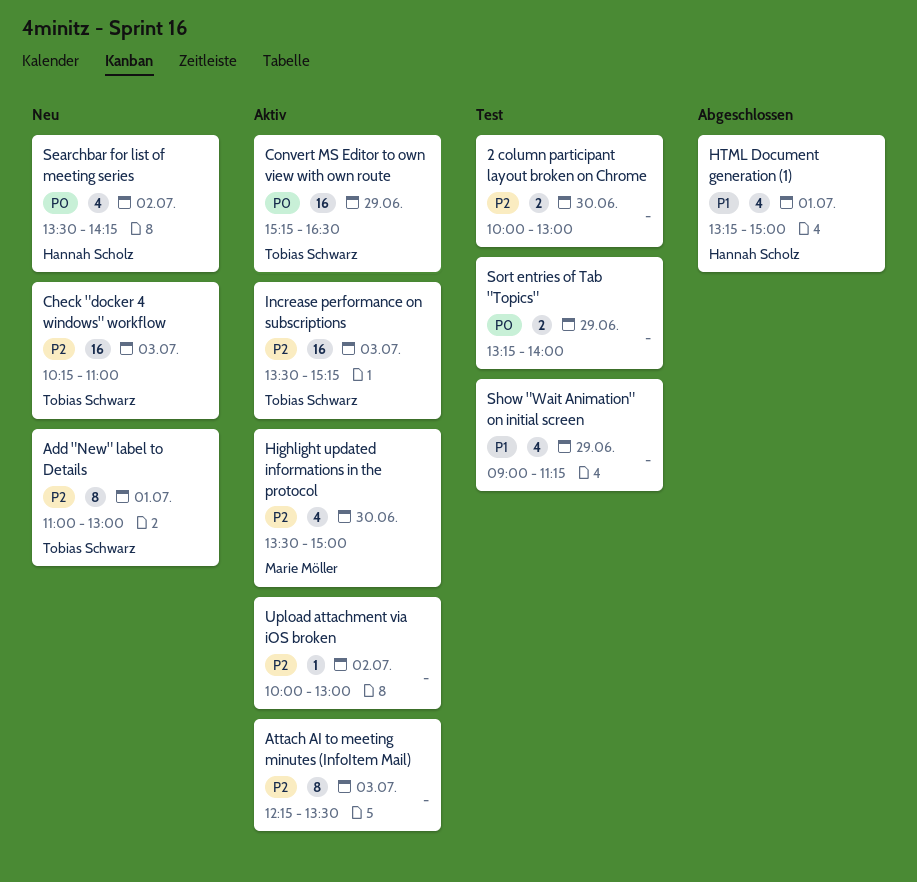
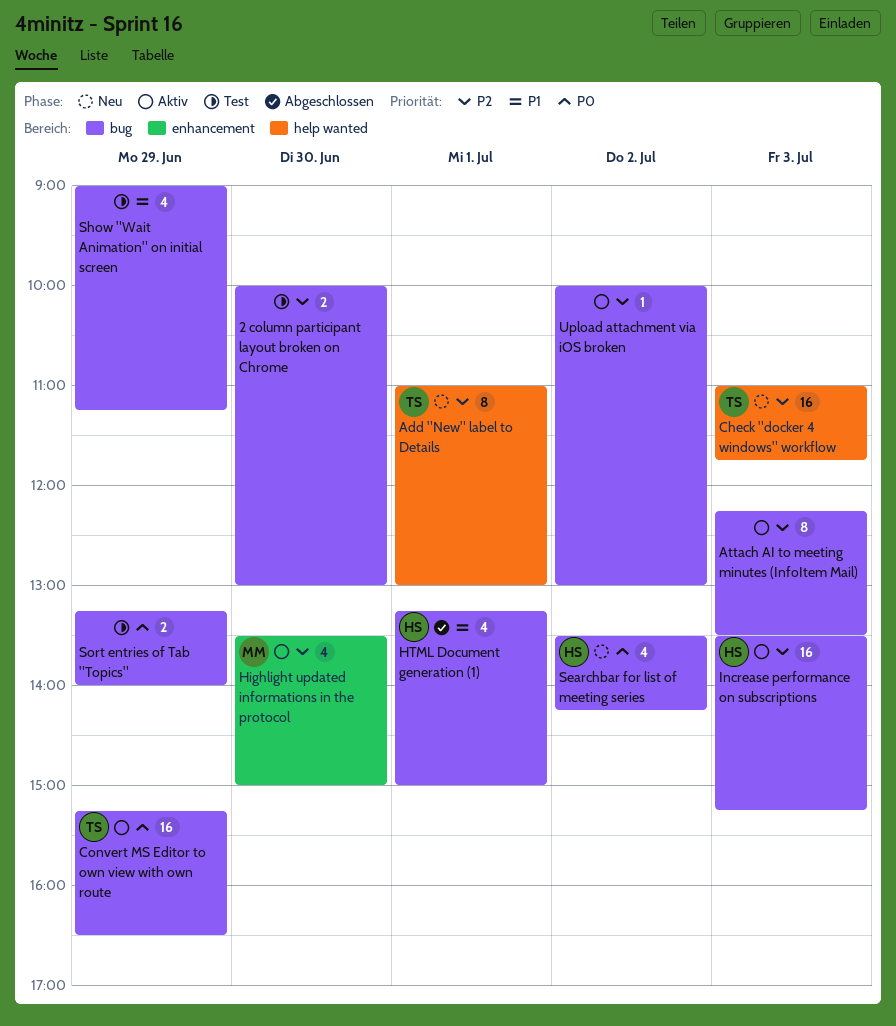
Check "docker 4 windows" workflow, begins: 10:15 -> 11:00
Check "docker 4 windows" workflow, ends: 11:00 -> 11:45
Increase performance on subscriptions, owner: Tobias Schwarz -> Hannah Scholz

